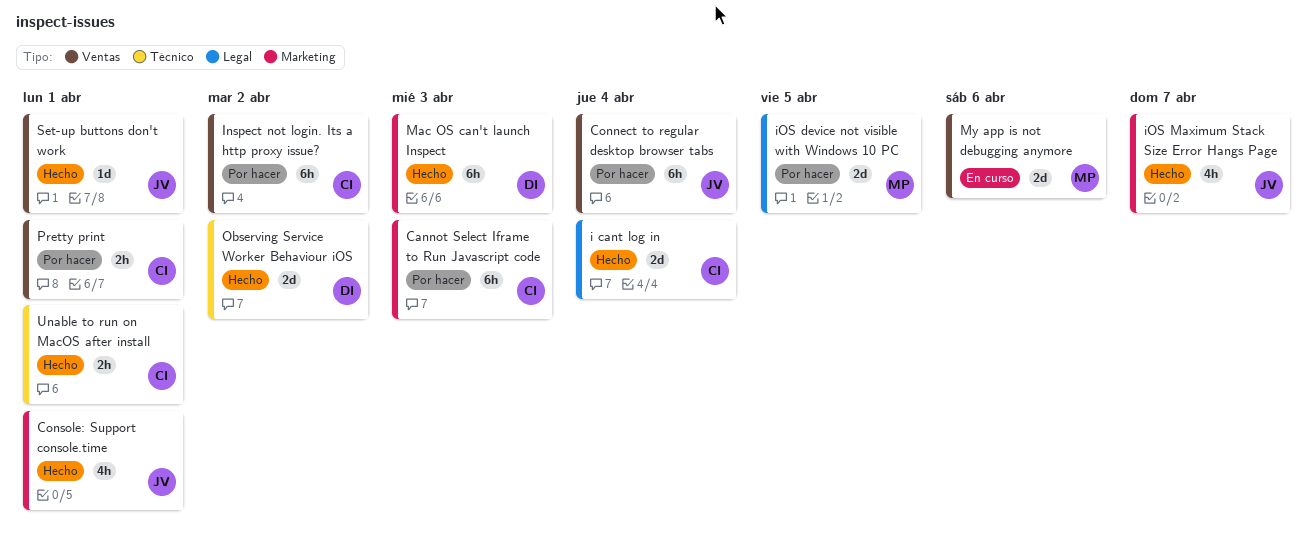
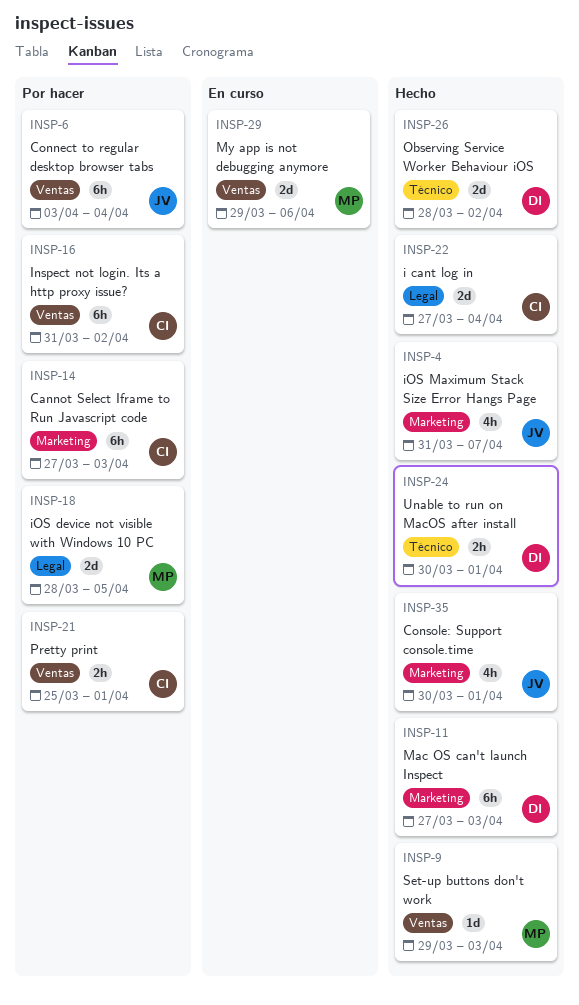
Set-up buttons don't work, owner: JV -> MP
Set-up buttons don't work, due: Apr 1 -> Apr 3
Unable to run on MacOS after install, owner: CI -> DI

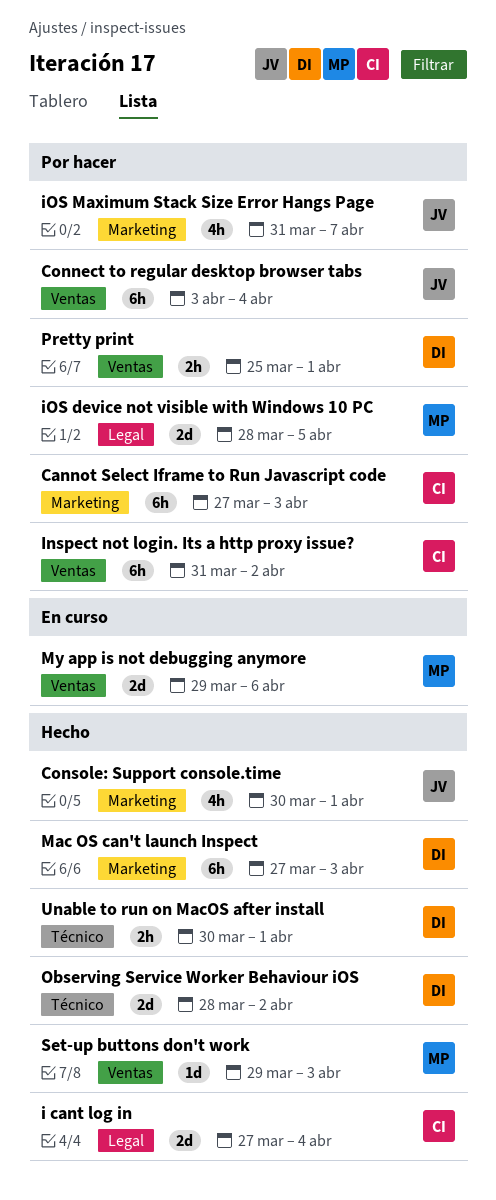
iOS Maximum Stack Size Error Hangs Page, status: Hecho -> Por hacer
Pretty print, owner: CI -> DI

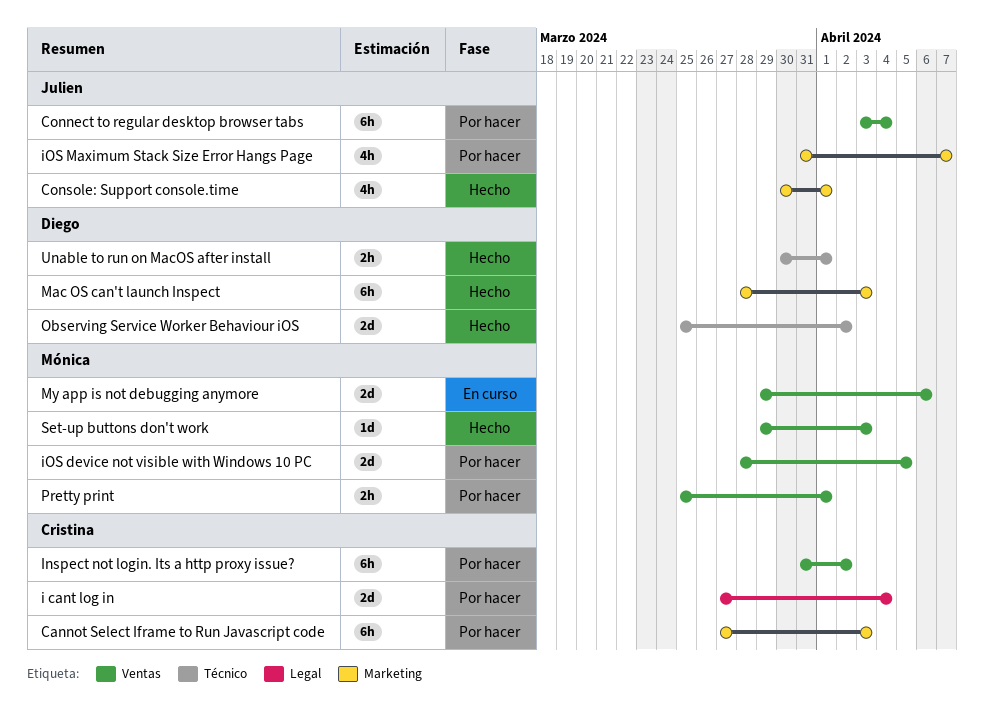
i cant log in, status: Hecho -> Por hacer
iOS device not visible with Windows 10 PC, label: Legal -> Ventas
Mac OS can't launch Inspect, start: Mar 27 -> Mar 28
Observing Service Worker Behaviour iOS, start: Mar 28 -> Mar 25
Pretty print, owner: Diego -> Mónica

